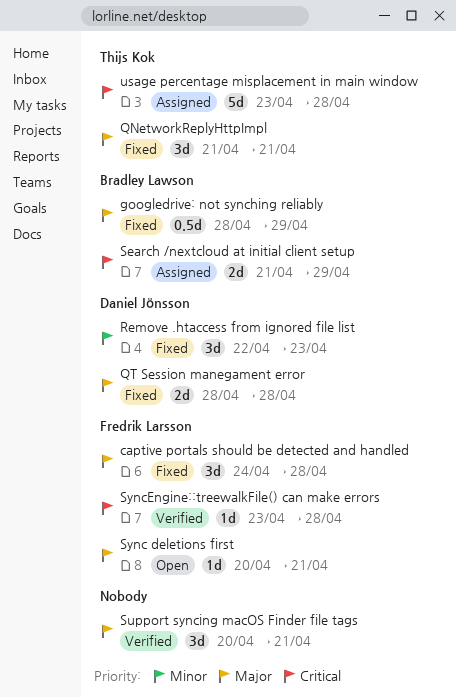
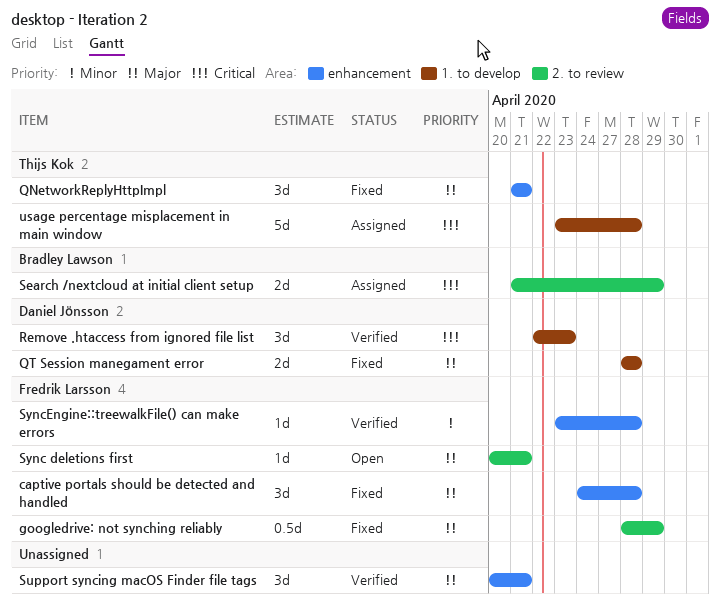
googledrive: not synching reliably, owner: Bradley Lawson -> Fredrik Larsson
Remove .htaccess from ignored file list, status: Fixed -> Verified
Remove .htaccess from ignored file list, priority: Minor -> Critical
SyncEngine::treewalkFile() can make errors, priority: Critical -> Minor

